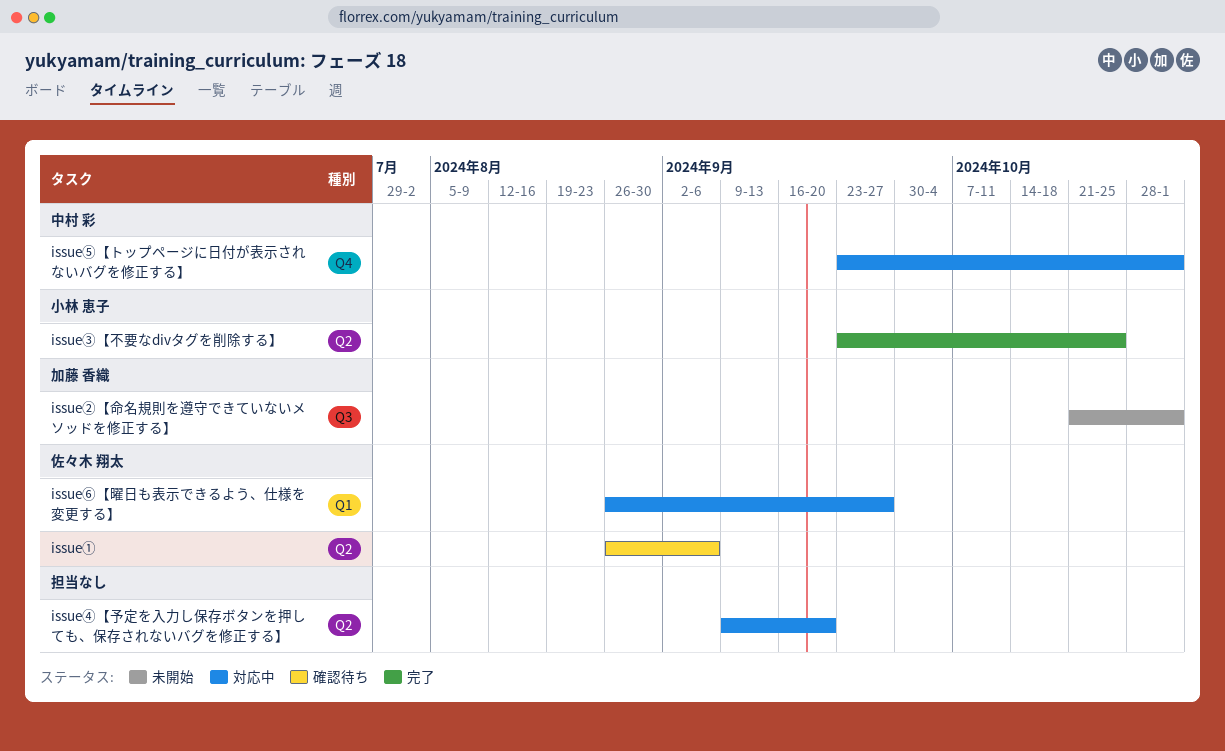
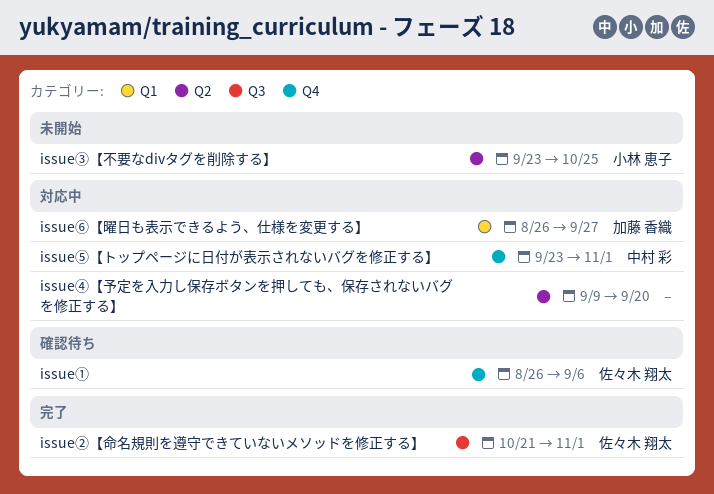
issue①, label: Q2 -> Q4
issue②【命名規則を遵守できていないメソッドを修正する】, status: 未開始 -> 完了
issue②【命名規則を遵守できていないメソッドを修正する】, owner: 加藤 香織 -> 佐々木 翔太
issue③【不要なdivタグを削除する】, status: 完了 -> 未開始
issue⑥【曜日も表示できるよう、仕様を変更する】, owner: 佐々木 翔太 -> 加藤 香織

